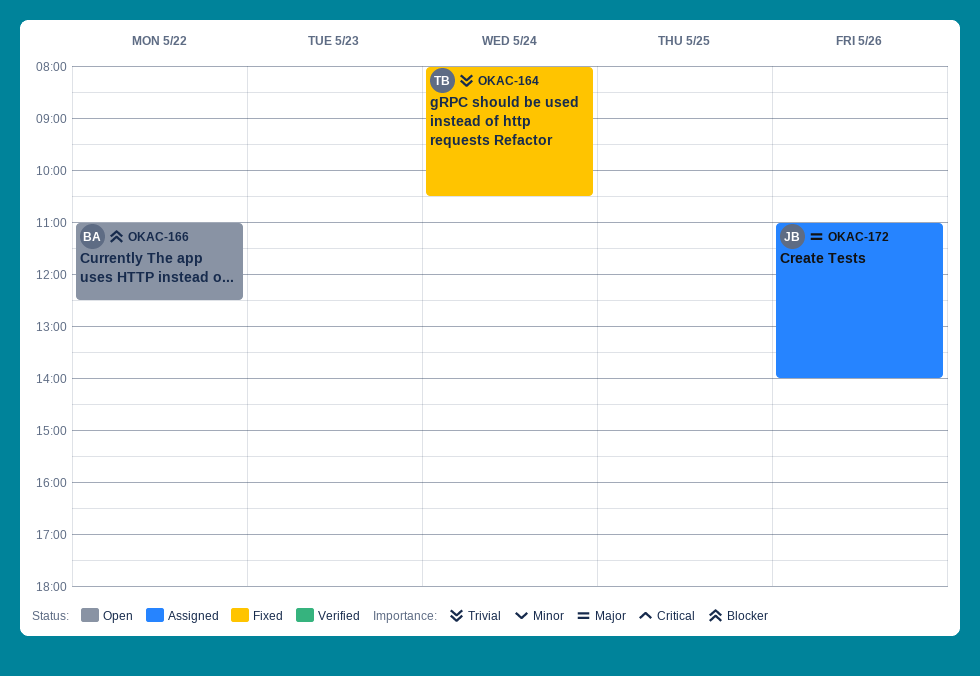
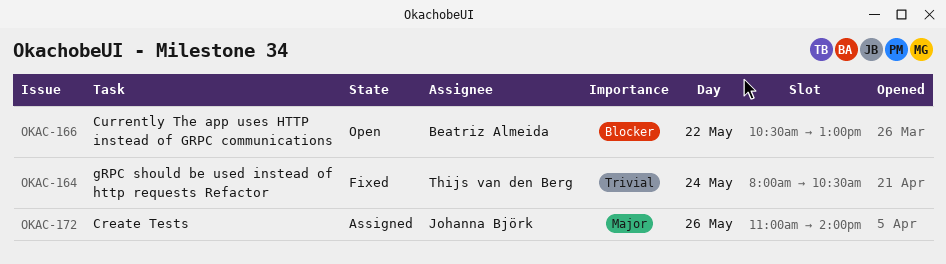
OKAC-166, begins: 11:00 -> 10:30
OKAC-166, ends: 12:30 -> 13:00

